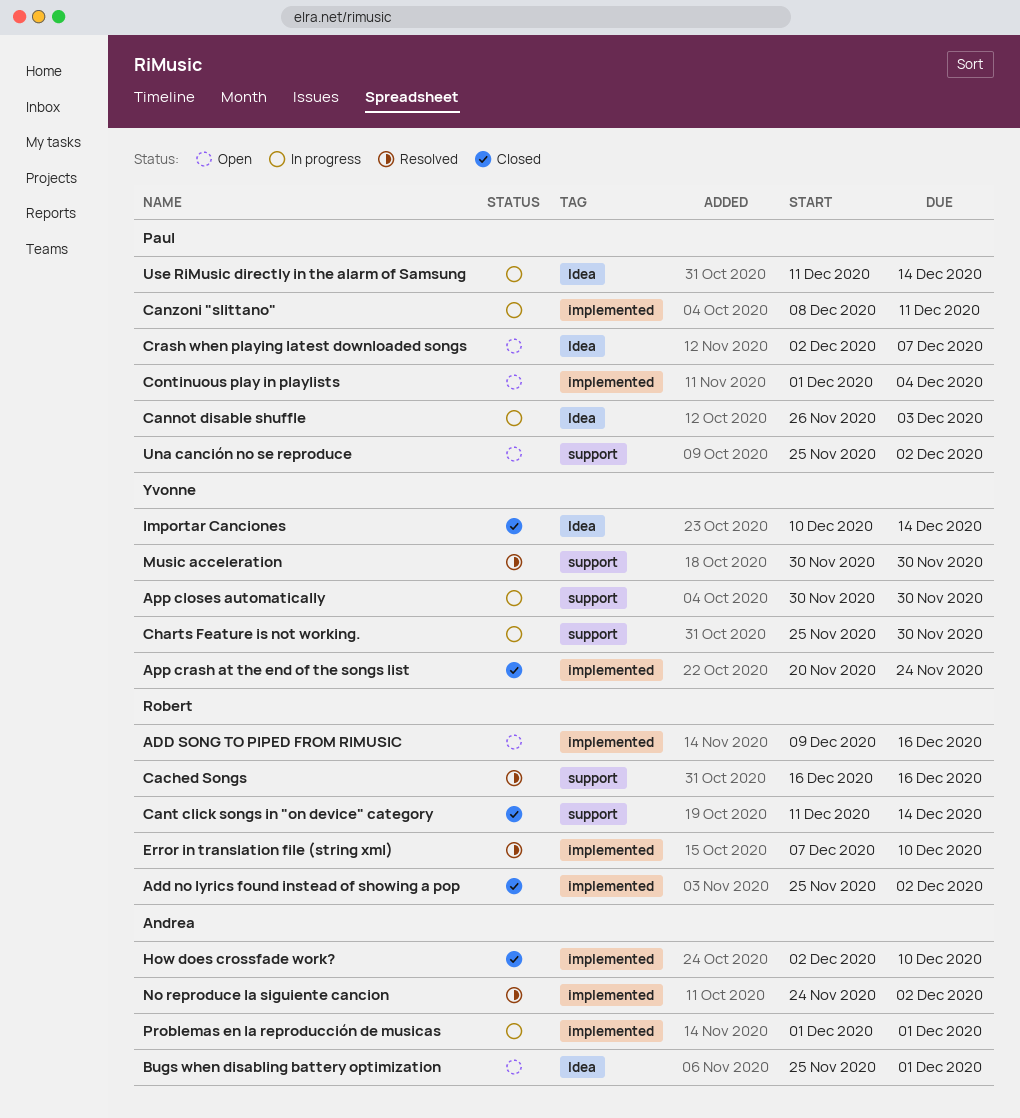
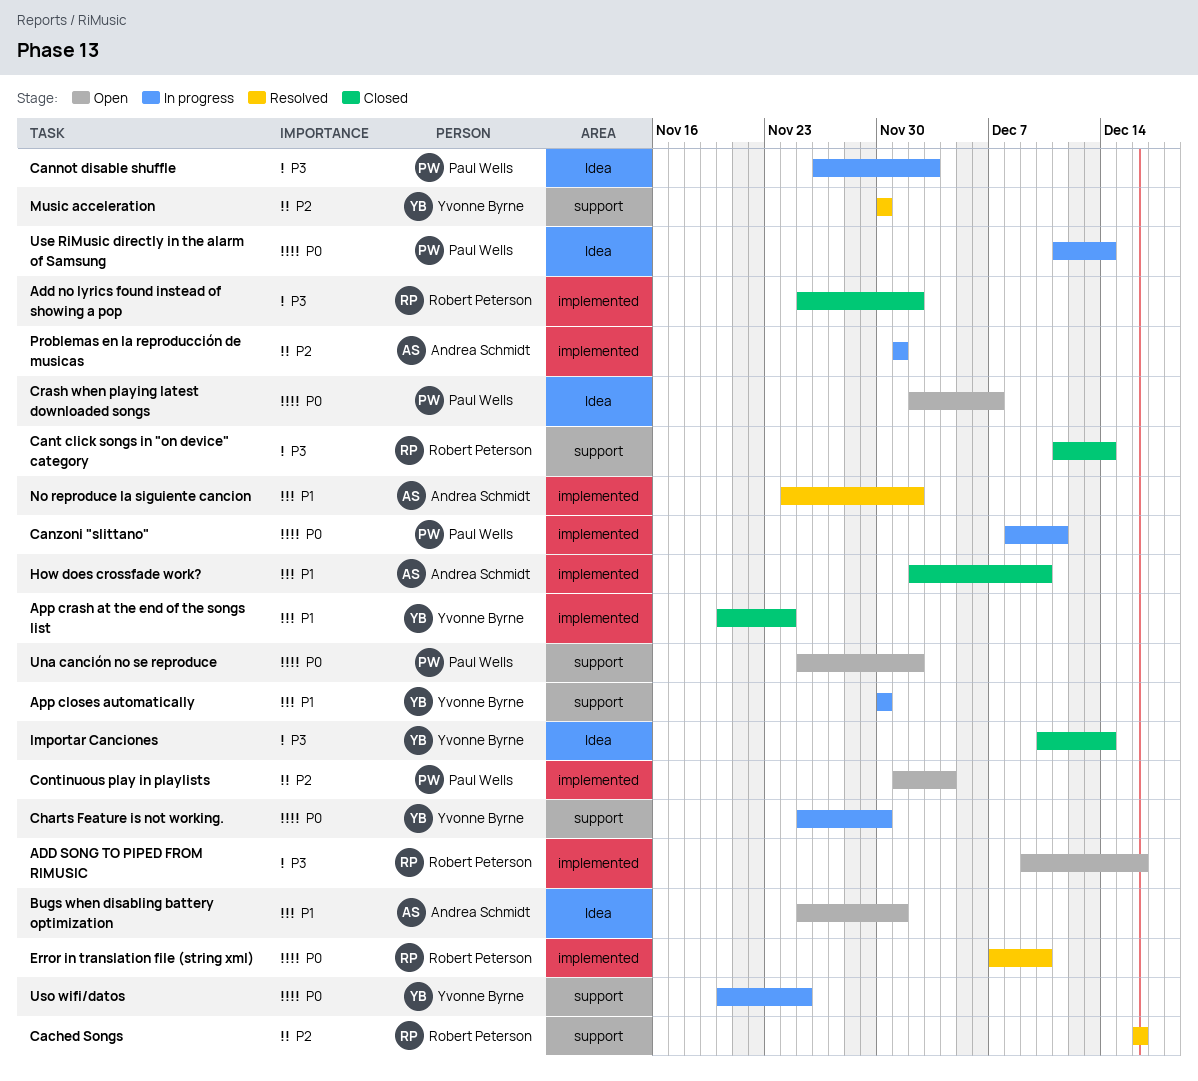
Uso wifi/datos: none -> present

